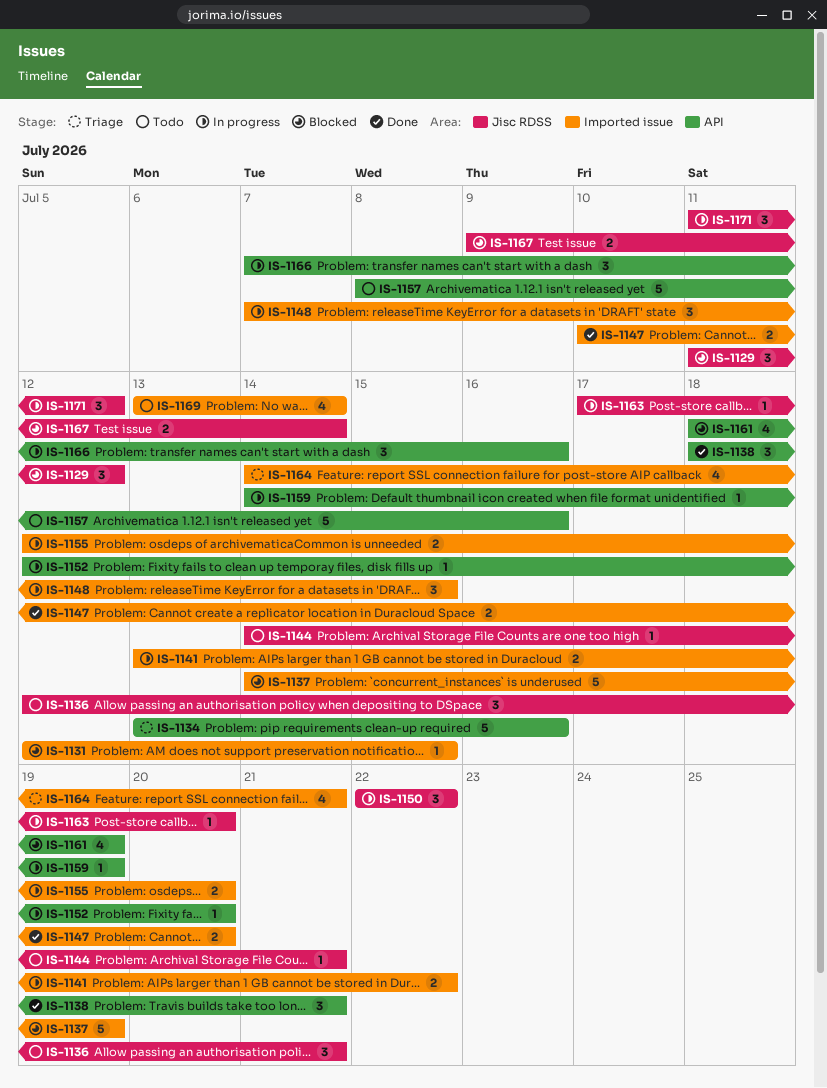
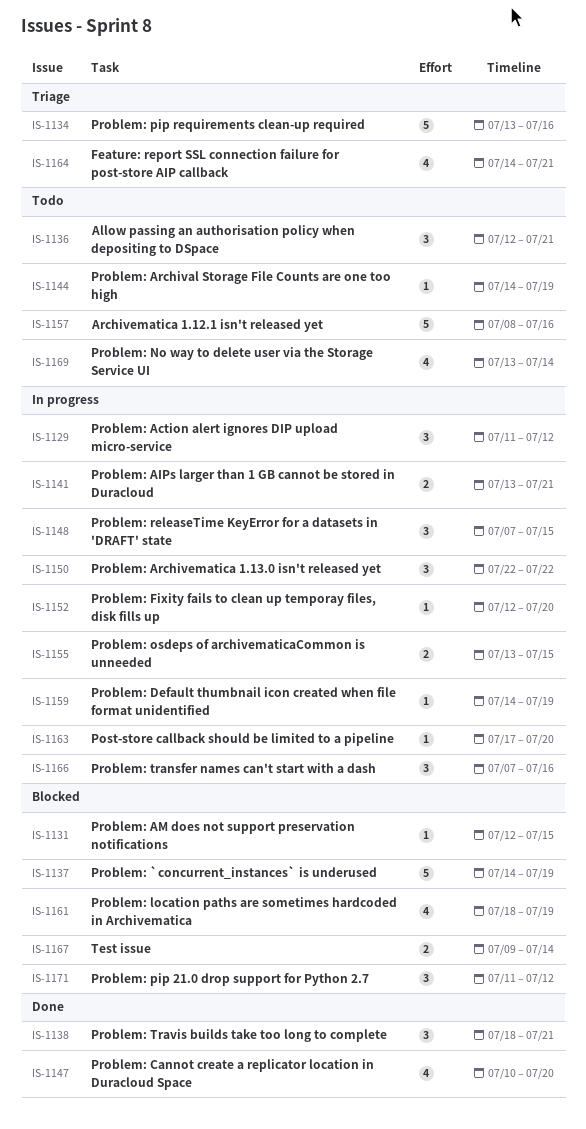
IS-1129, status: Blocked -> In progress
IS-1141, due: Jul 22 -> Jul 21
IS-1144, due: Jul 21 -> Jul 19
IS-1147, estimate: 2 -> 4
IS-1155, start: Jul 12 -> Jul 13
IS-1155, due: Jul 20 -> Jul 15
IS-1171, status: In progress -> Blocked

